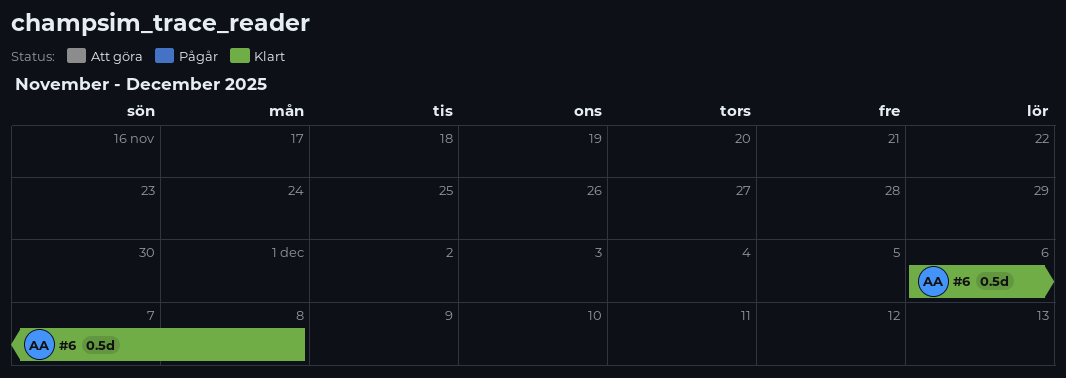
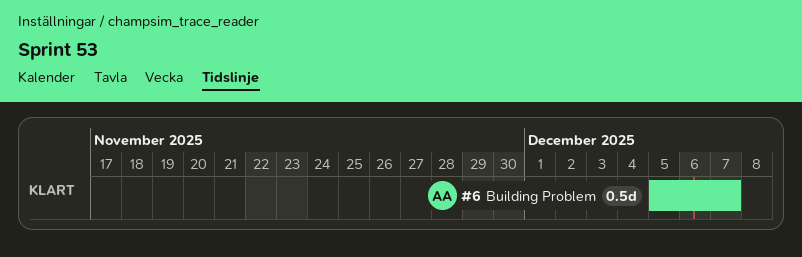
#6, start: Dec 6 -> Dec 5
#6, due: Dec 8 -> Dec 7

